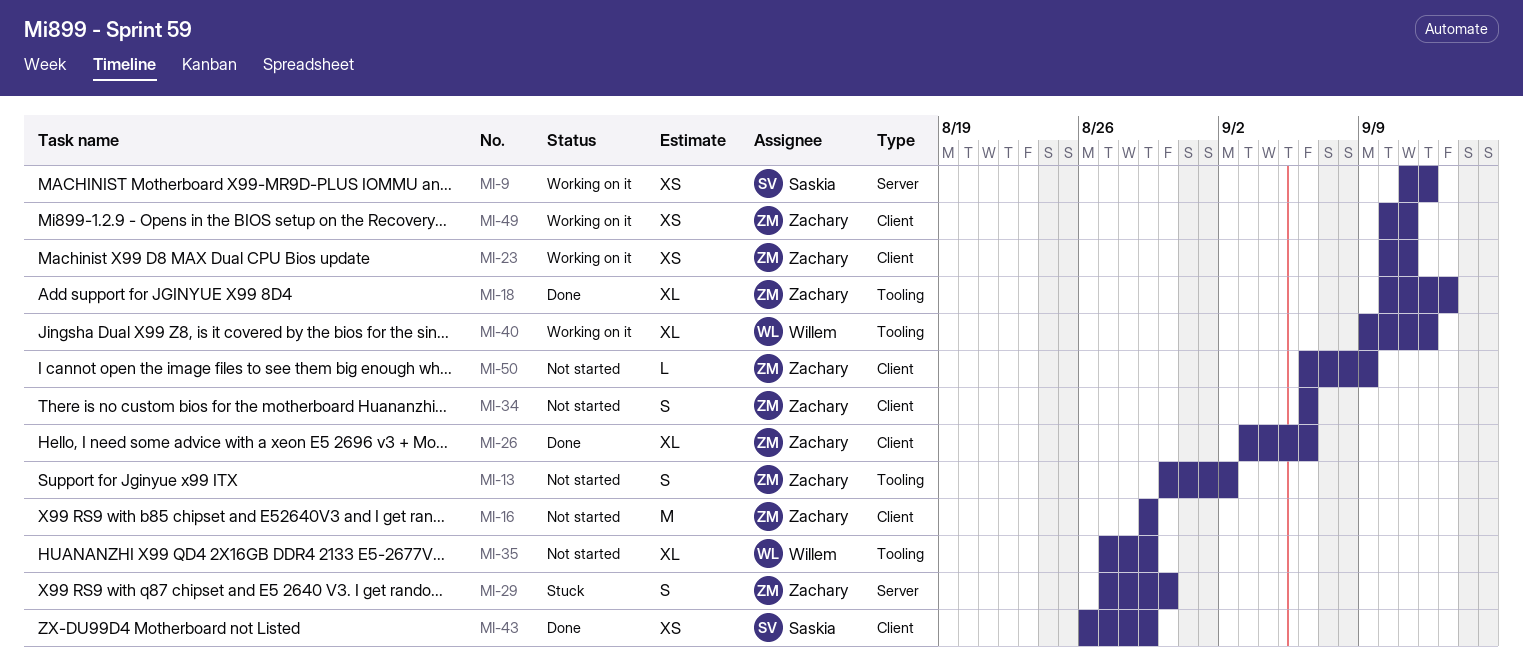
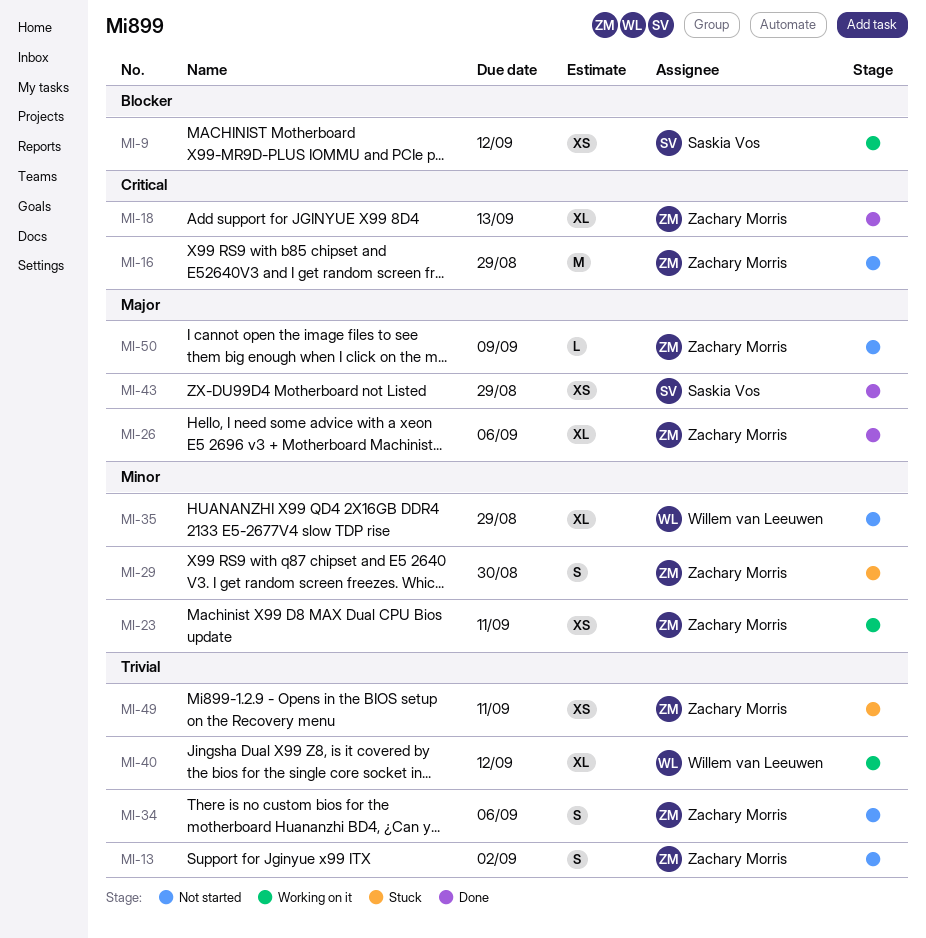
MI-49, status: Working on it -> Stuck

